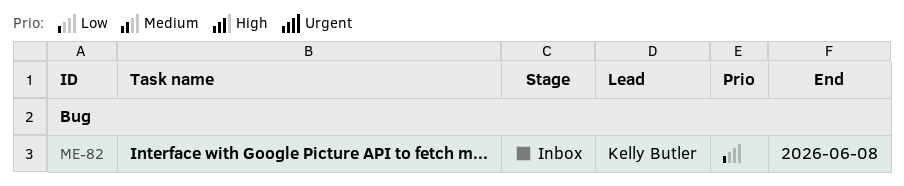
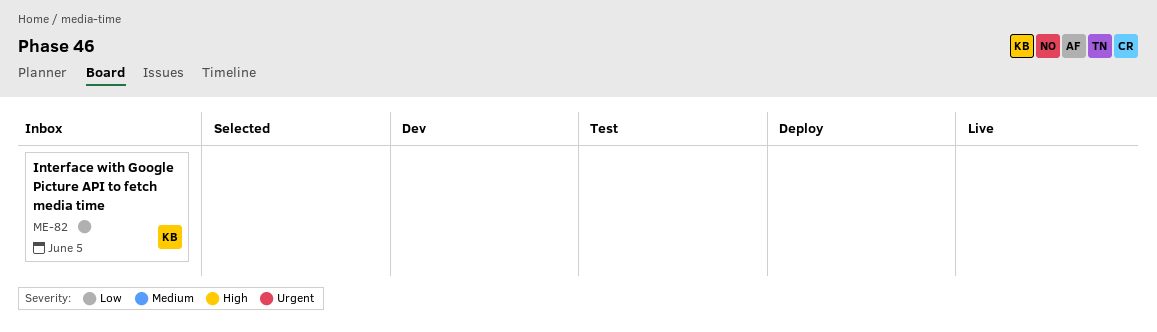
ME-82, due: Jun 8 -> Jun 5

